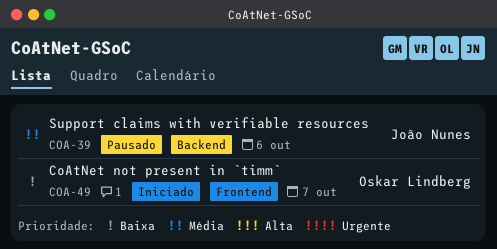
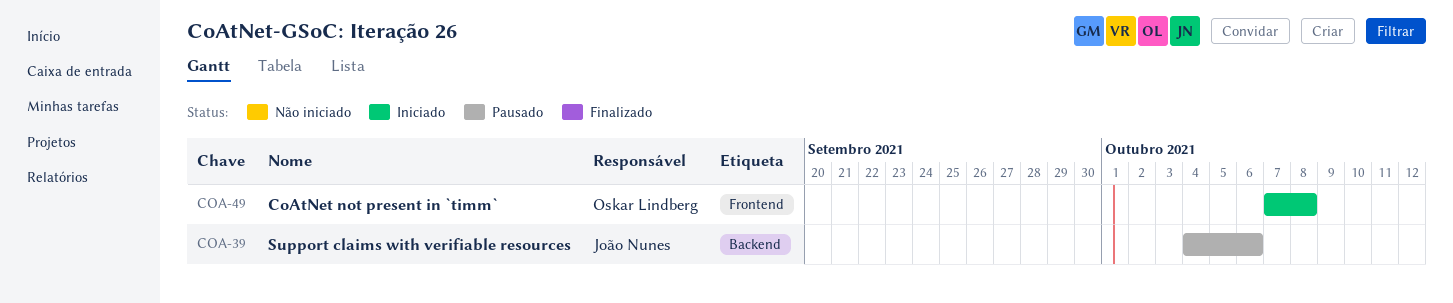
COA-49, due: Oct 7 -> Oct 8

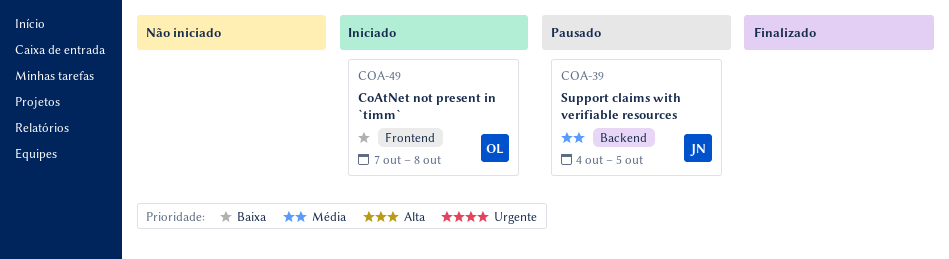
COA-39, due: Oct 6 -> Oct 5

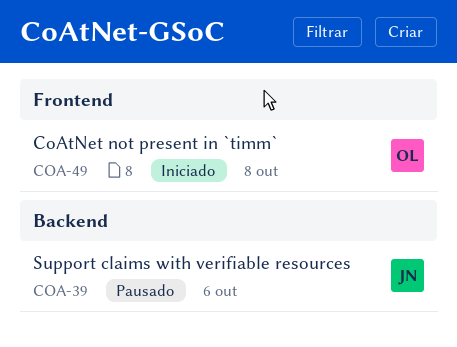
COA-39, due: Oct 5 -> Oct 6

